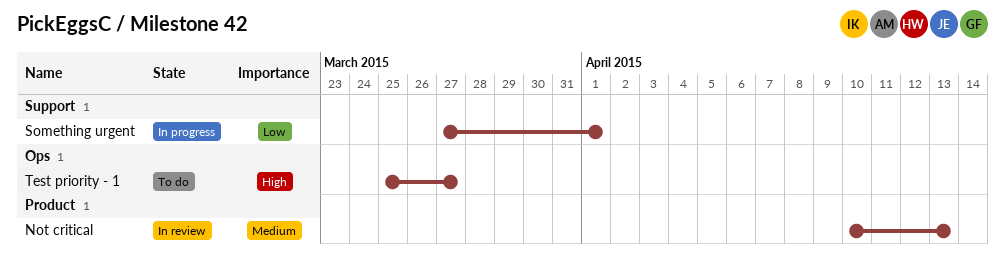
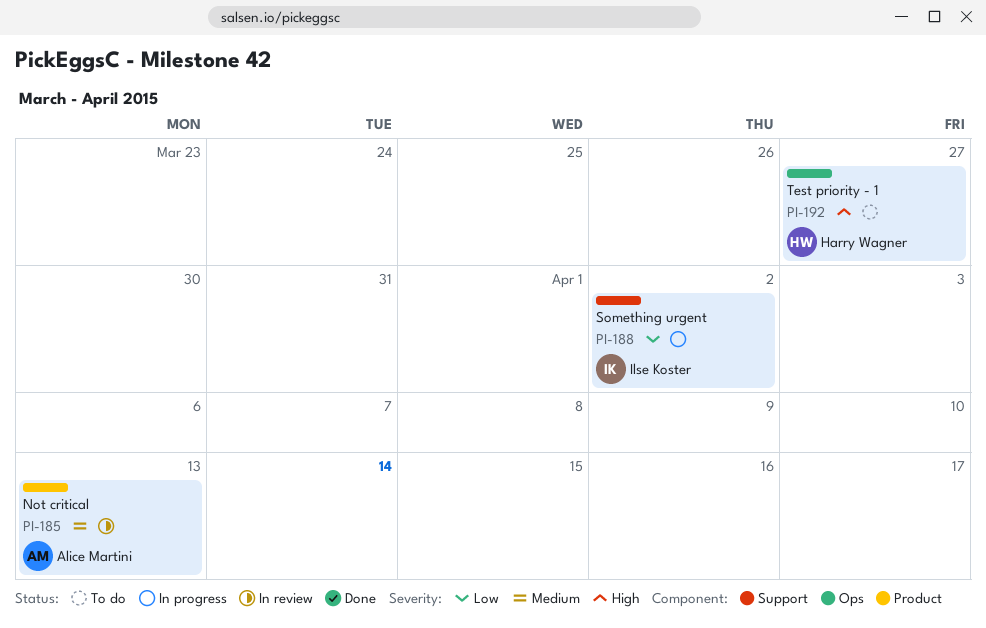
Something urgent, due: Apr 1 -> Apr 2

